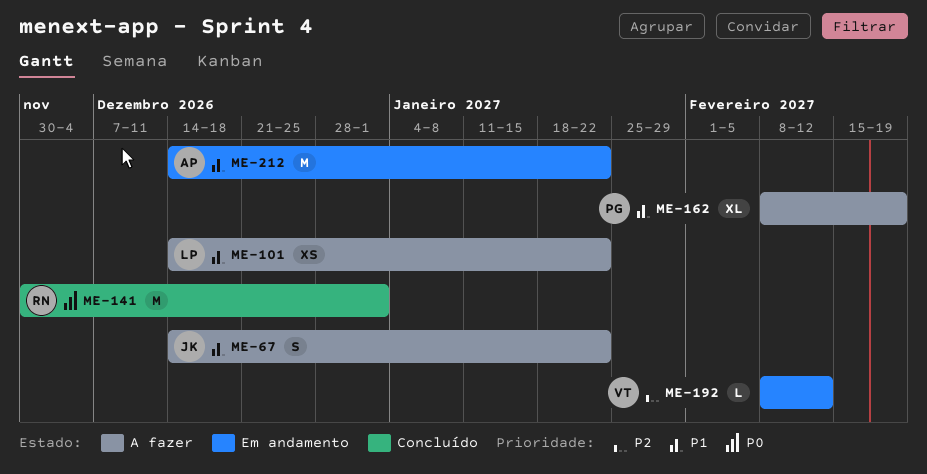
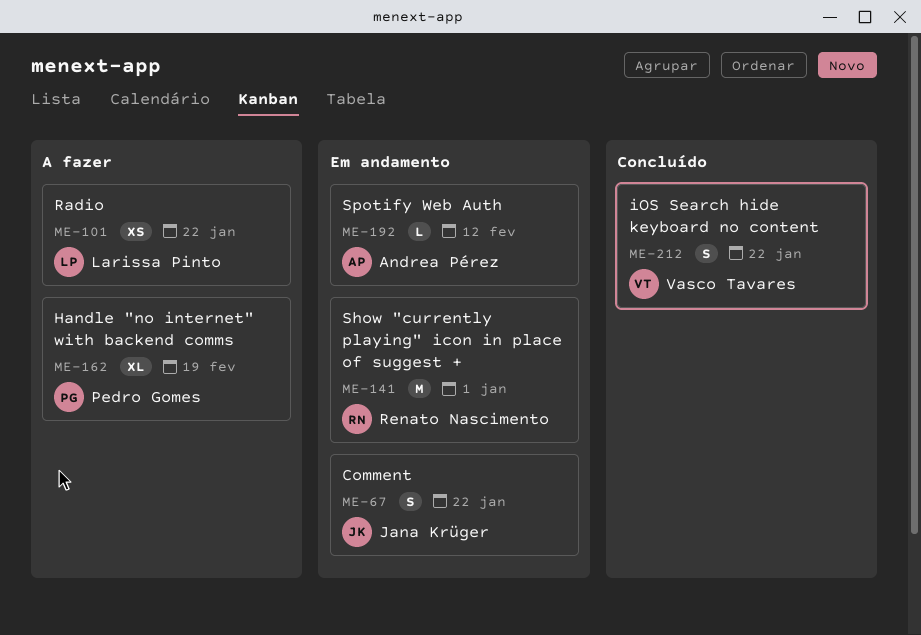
ME-67, status: A fazer -> Em andamento
ME-141, status: Concluído -> Em andamento
ME-192, owner: Vasco Tavares -> Andrea Pérez
ME-212, status: Em andamento -> Concluído
ME-212, owner: Andrea Pérez -> Vasco Tavares
ME-212, estimate: M -> S

